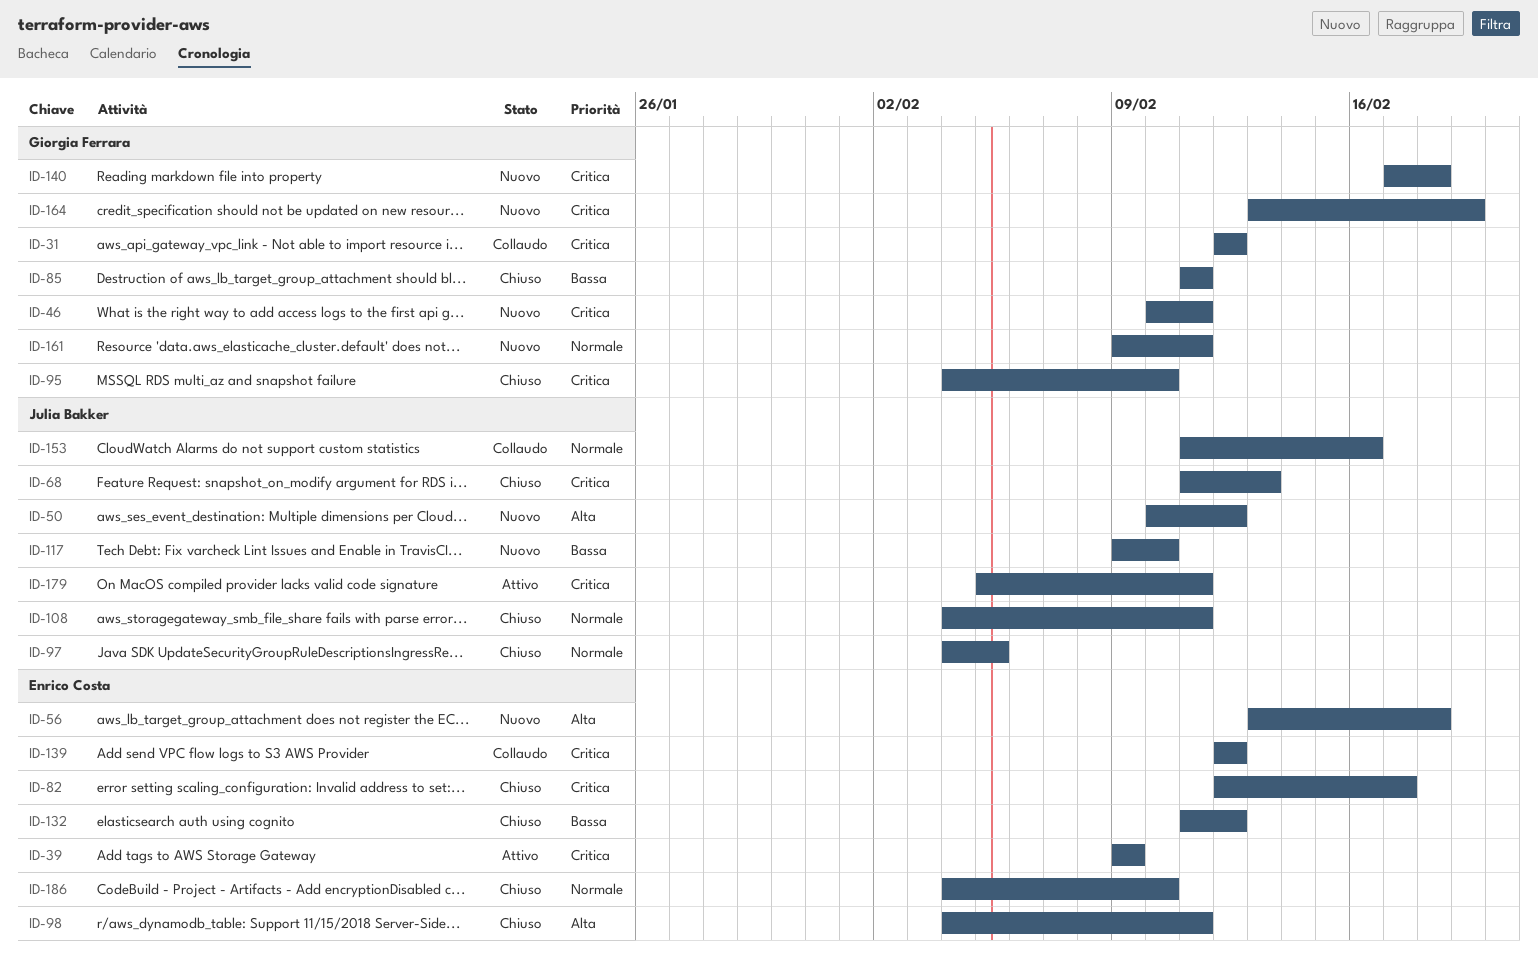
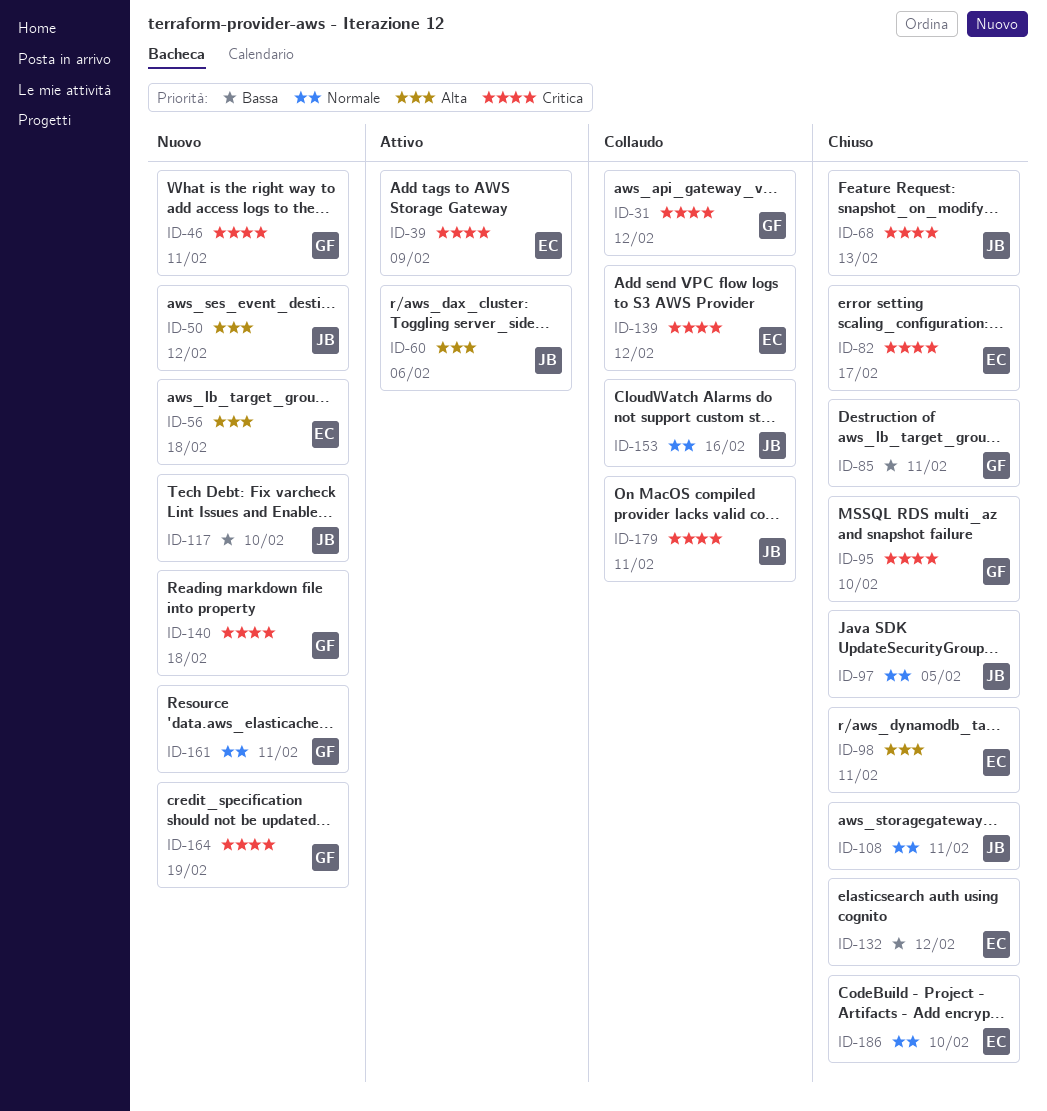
ID-60: none -> present
ID-179, status: Attivo -> Collaudo

